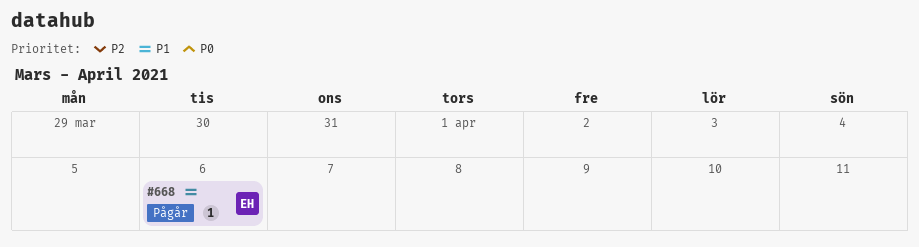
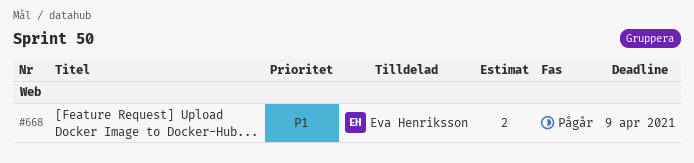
#668, estimate: 1 -> 2
#668, due: Apr 6 -> Apr 9

